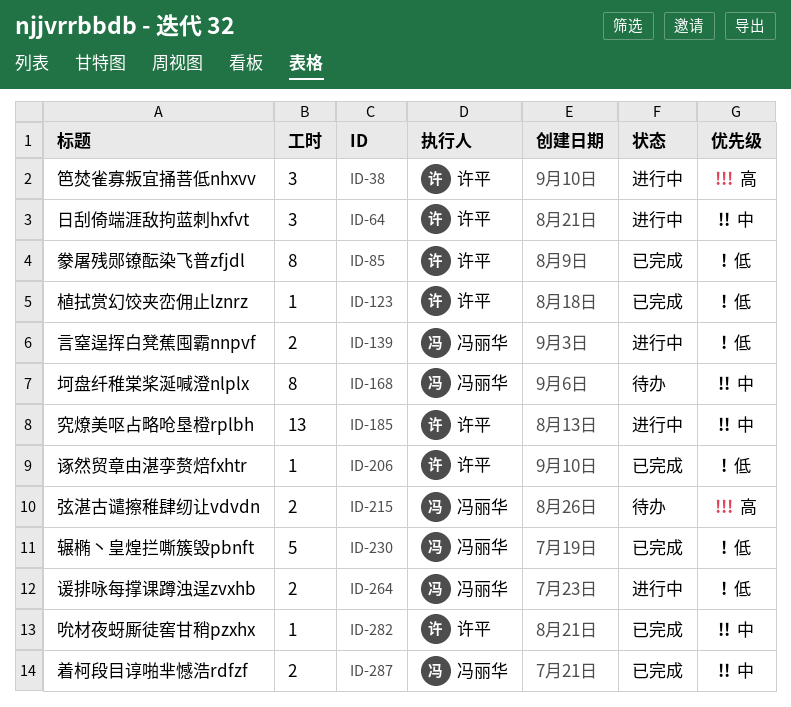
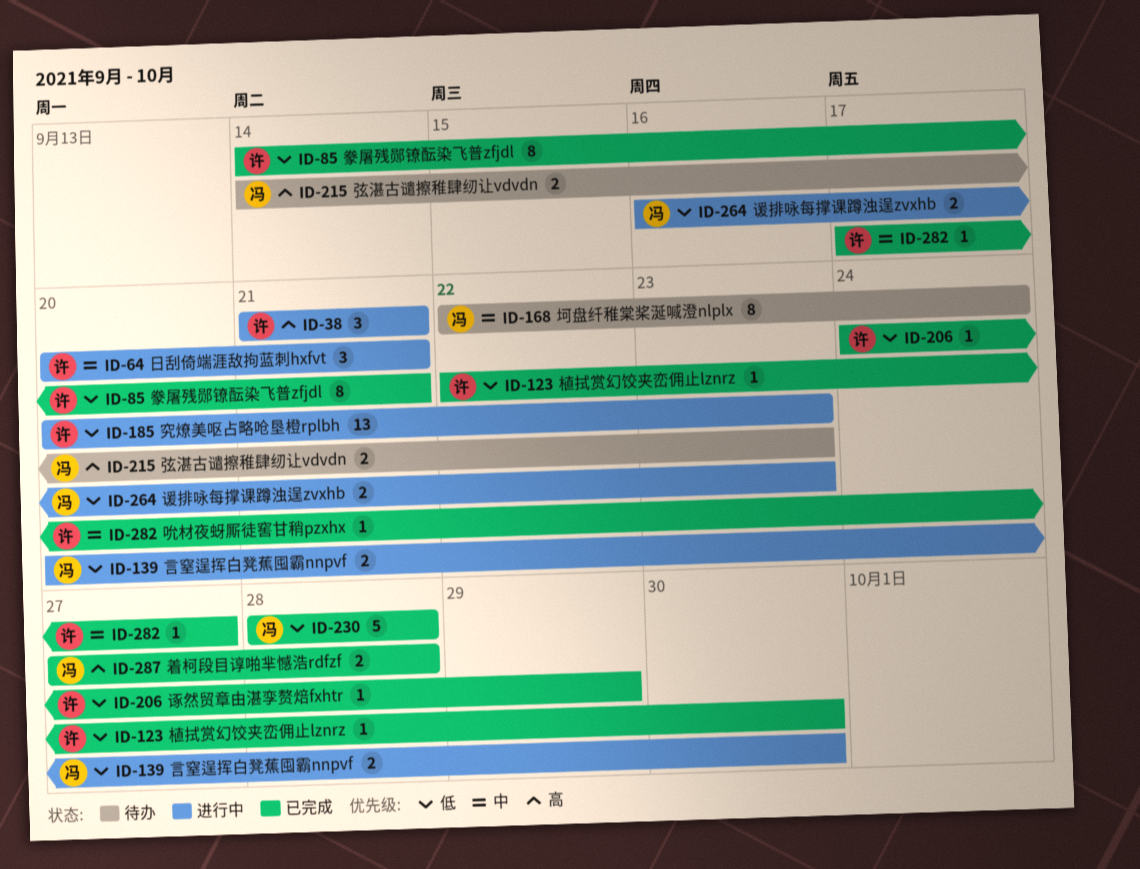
ID-185, priority: 中 -> 低
ID-287, priority: 中 -> 高

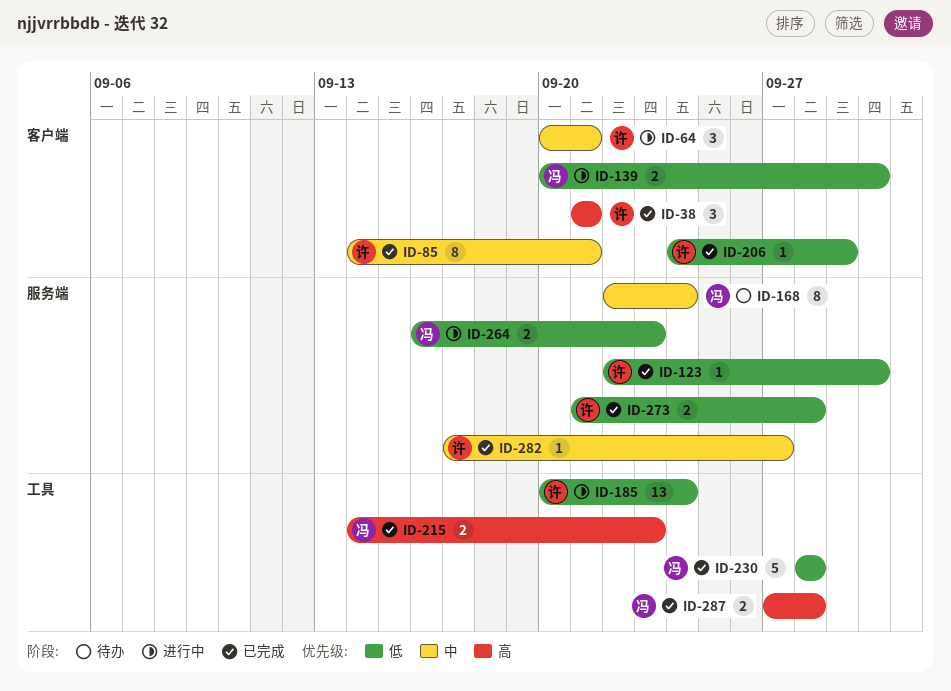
ID-38, status: 进行中 -> 已完成
ID-85, priority: 低 -> 中
ID-185, due: Sep 23 -> Sep 24
ID-215, status: 待办 -> 已完成
ID-273: none -> present

